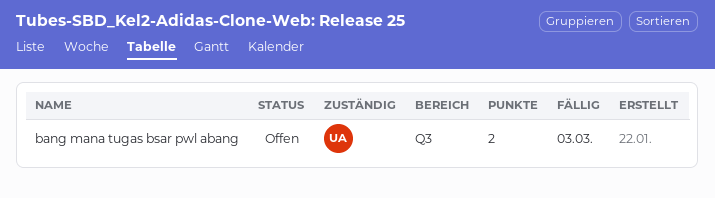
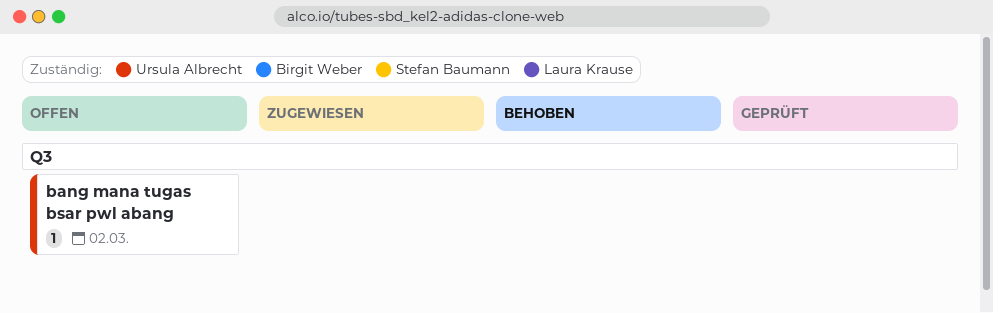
bang mana tugas bsar pwl abang, estimate: 2 -> 1
bang mana tugas bsar pwl abang, due: Mar 3 -> Mar 2

